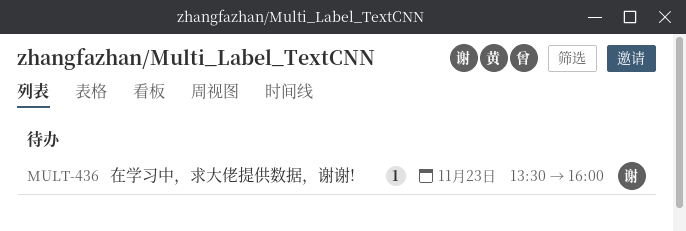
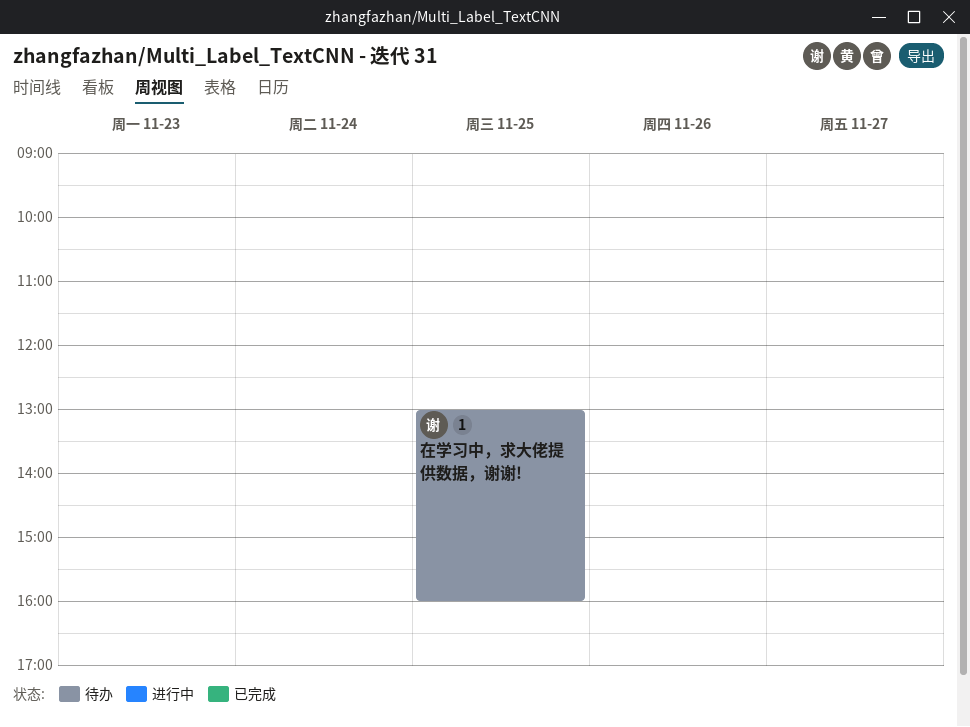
在学习中，求大佬提供数据，谢谢!, day: Nov 23 -> Nov 25
在学习中，求大佬提供数据，谢谢!, begins: 13:30 -> 13:00

